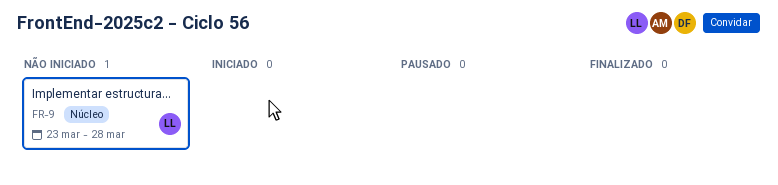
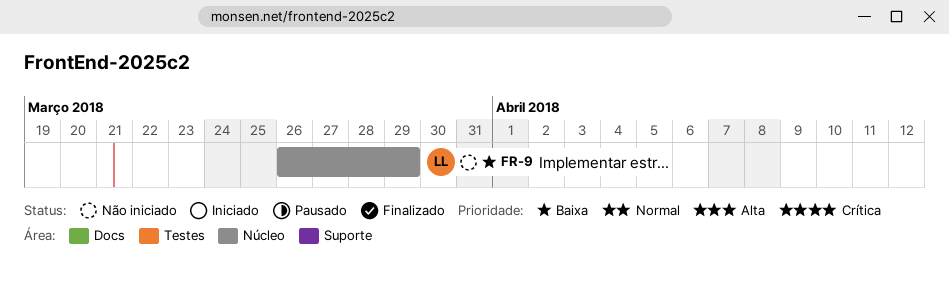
FR-9, start: Mar 23 -> Mar 26
FR-9, due: Mar 28 -> Mar 29

